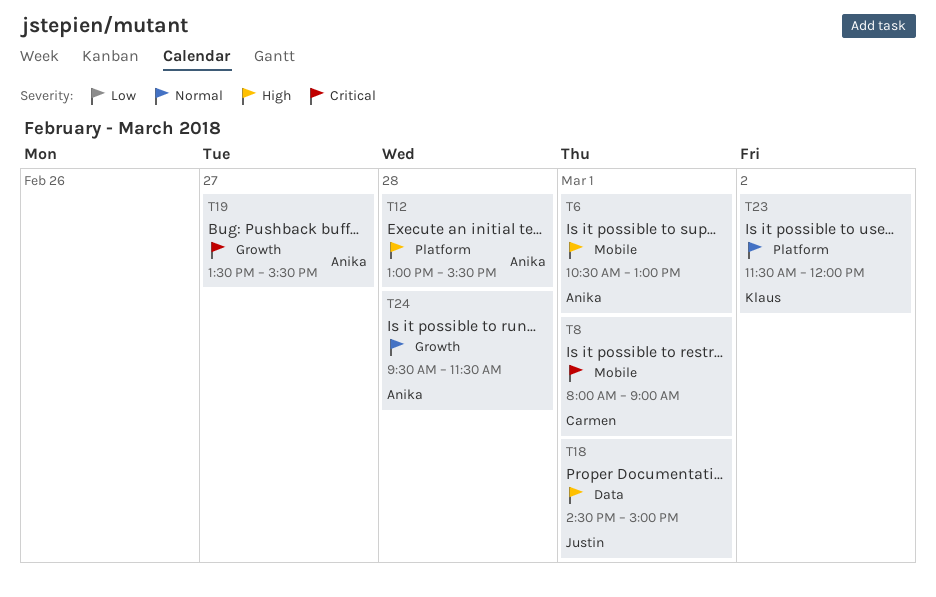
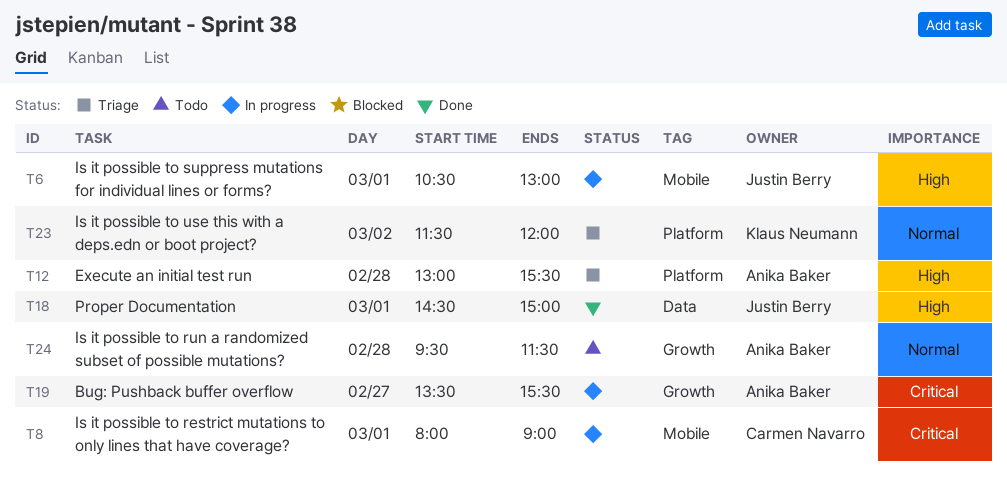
T6, owner: Anika Baker -> Justin Berry

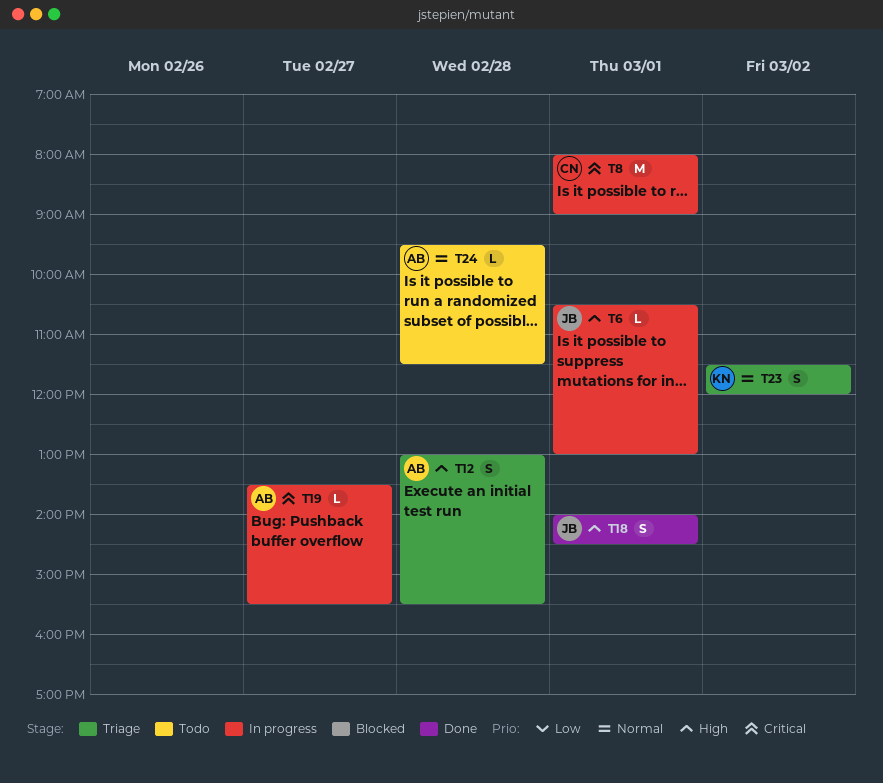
T18, begins: 14:30 -> 14:00
T18, ends: 15:00 -> 14:30

